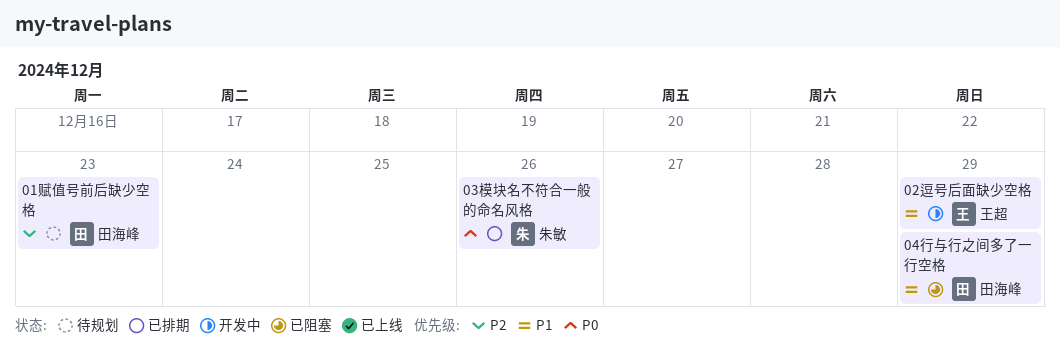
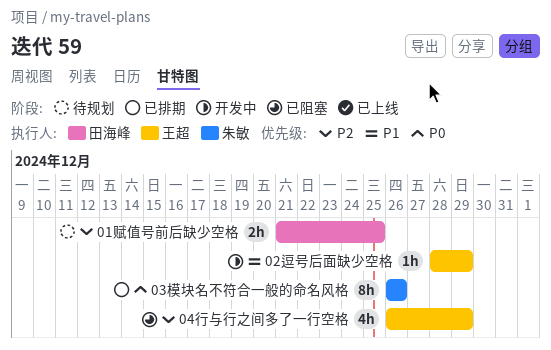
01赋值号前后缺少空格, due: Dec 23 -> Dec 25
04行与行之间多了一行空格, owner: 田海峰 -> 王超
04行与行之间多了一行空格, priority: P1 -> P2

